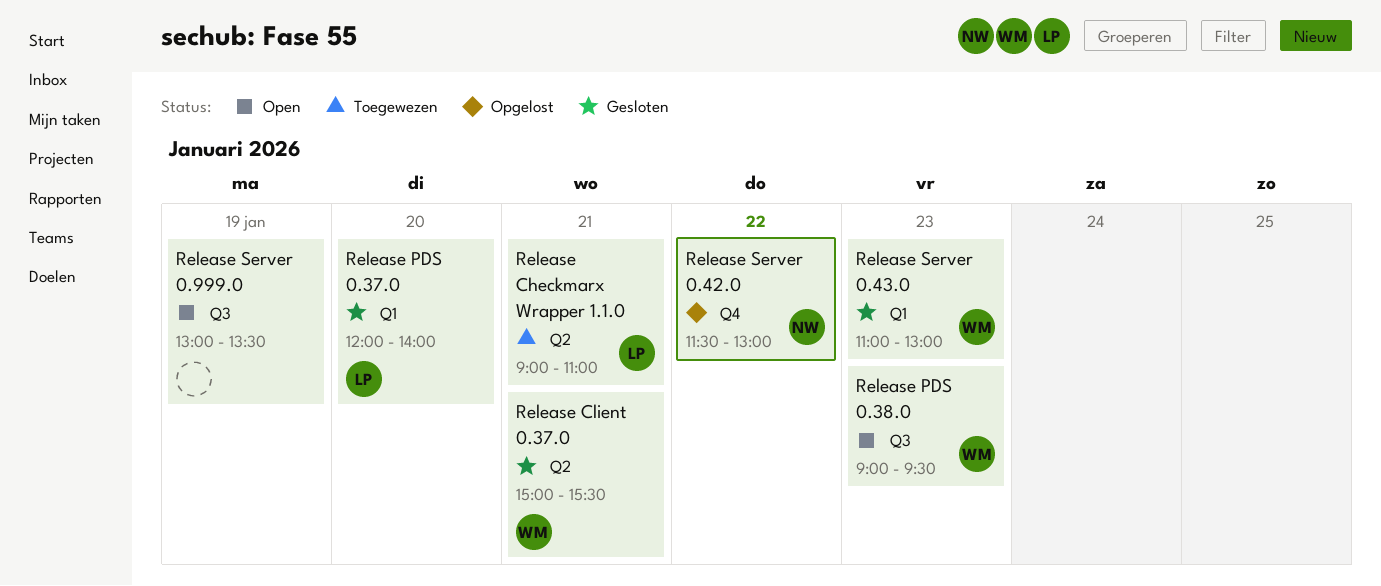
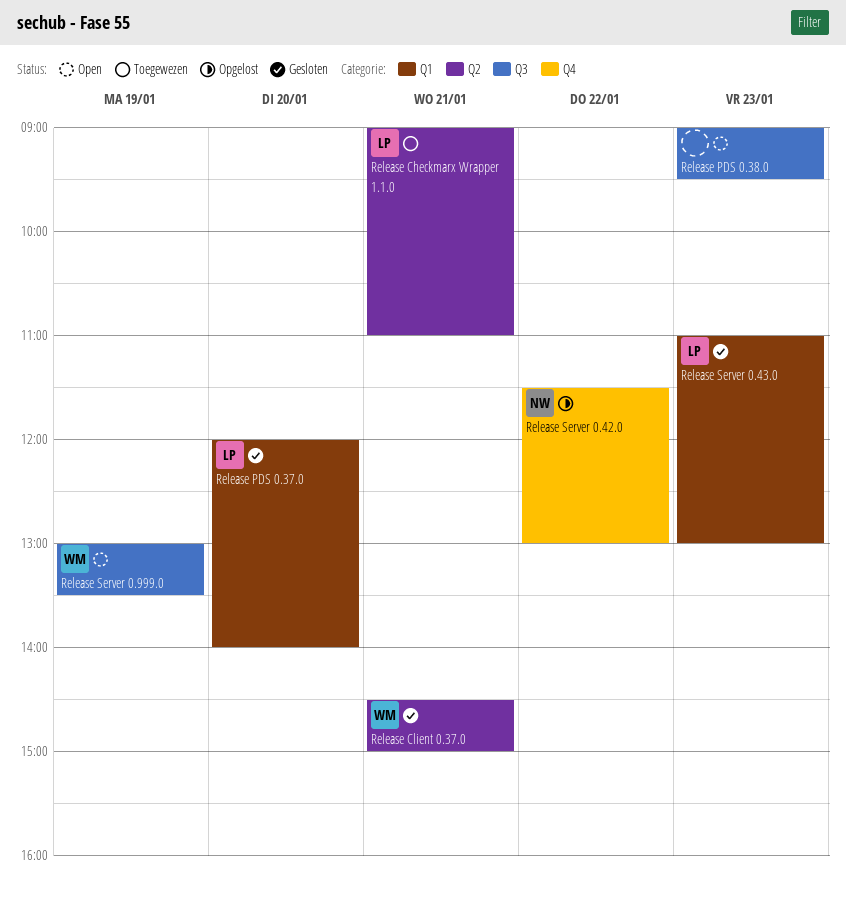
Release Client 0.37.0, begins: 15:00 -> 14:30
Release Client 0.37.0, ends: 15:30 -> 15:00
Release PDS 0.38.0, owner: WM -> none
Release Server 0.43.0, owner: WM -> LP
Release Server 0.999.0, owner: none -> WM

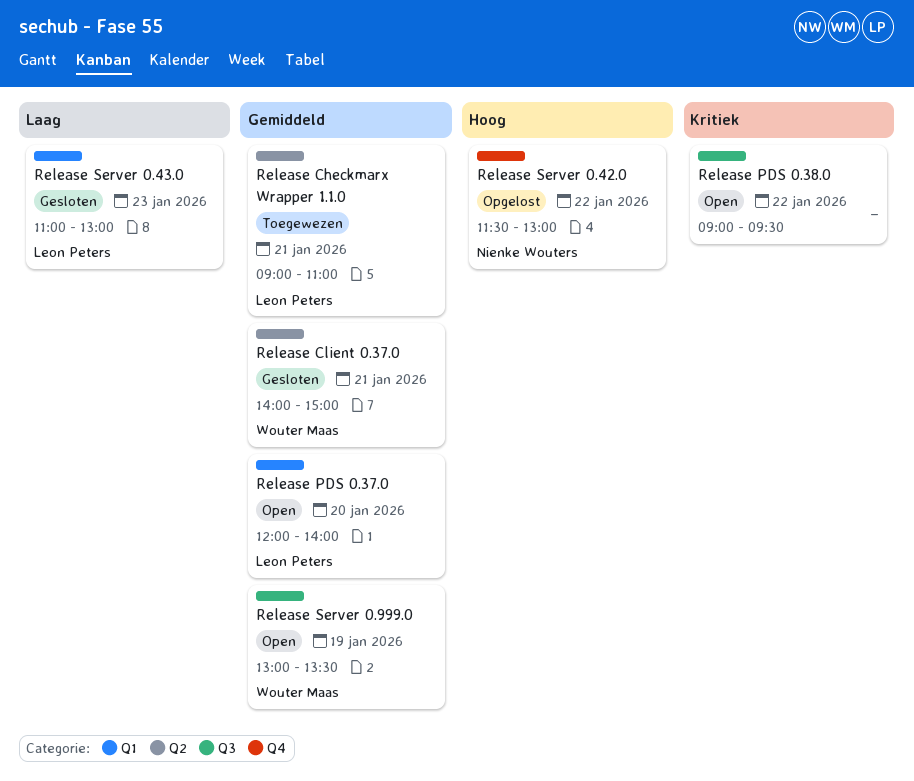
Release Client 0.37.0, begins: 14:30 -> 14:00
Release PDS 0.37.0, status: Gesloten -> Open
Release PDS 0.38.0, day: Jan 23 -> Jan 22

